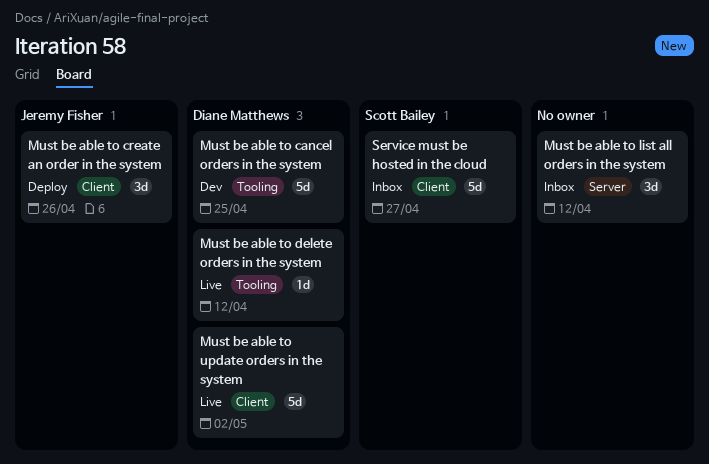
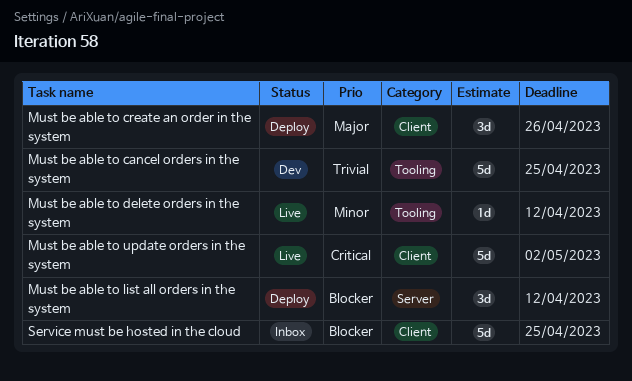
Must be able to list all orders in the system, status: Inbox -> Deploy
Service must be hosted in the cloud, due: Apr 27 -> Apr 25

